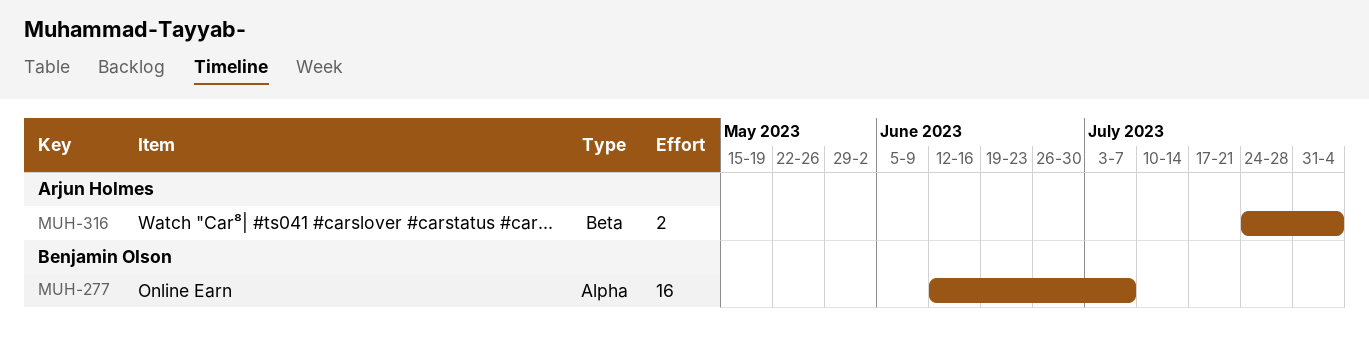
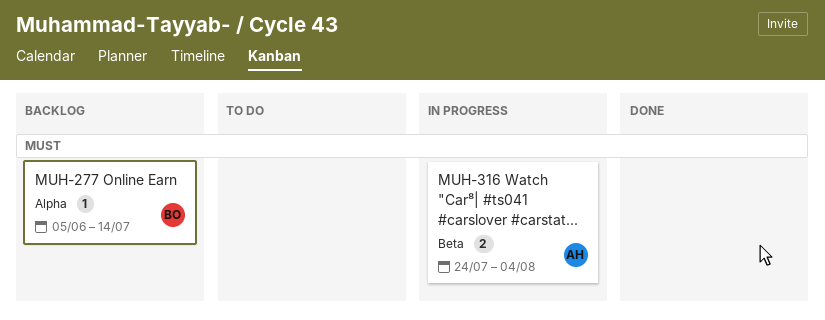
MUH-277, estimate: 16 -> 1
MUH-277, start: Jun 12 -> Jun 5
MUH-277, due: Jul 7 -> Jul 14

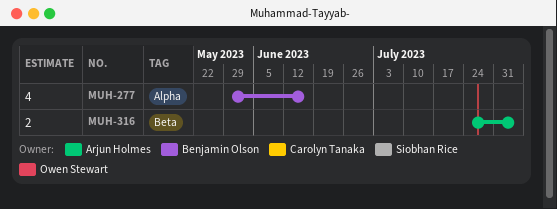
MUH-277, estimate: 1 -> 4
MUH-277, start: Jun 5 -> May 29
MUH-277, due: Jul 14 -> Jun 16

